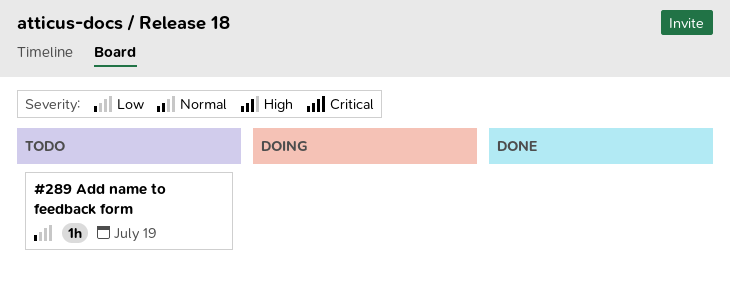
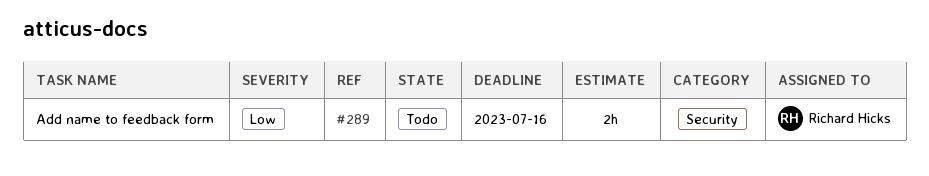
#289, estimate: 1h -> 2h
#289, due: Jul 19 -> Jul 16

